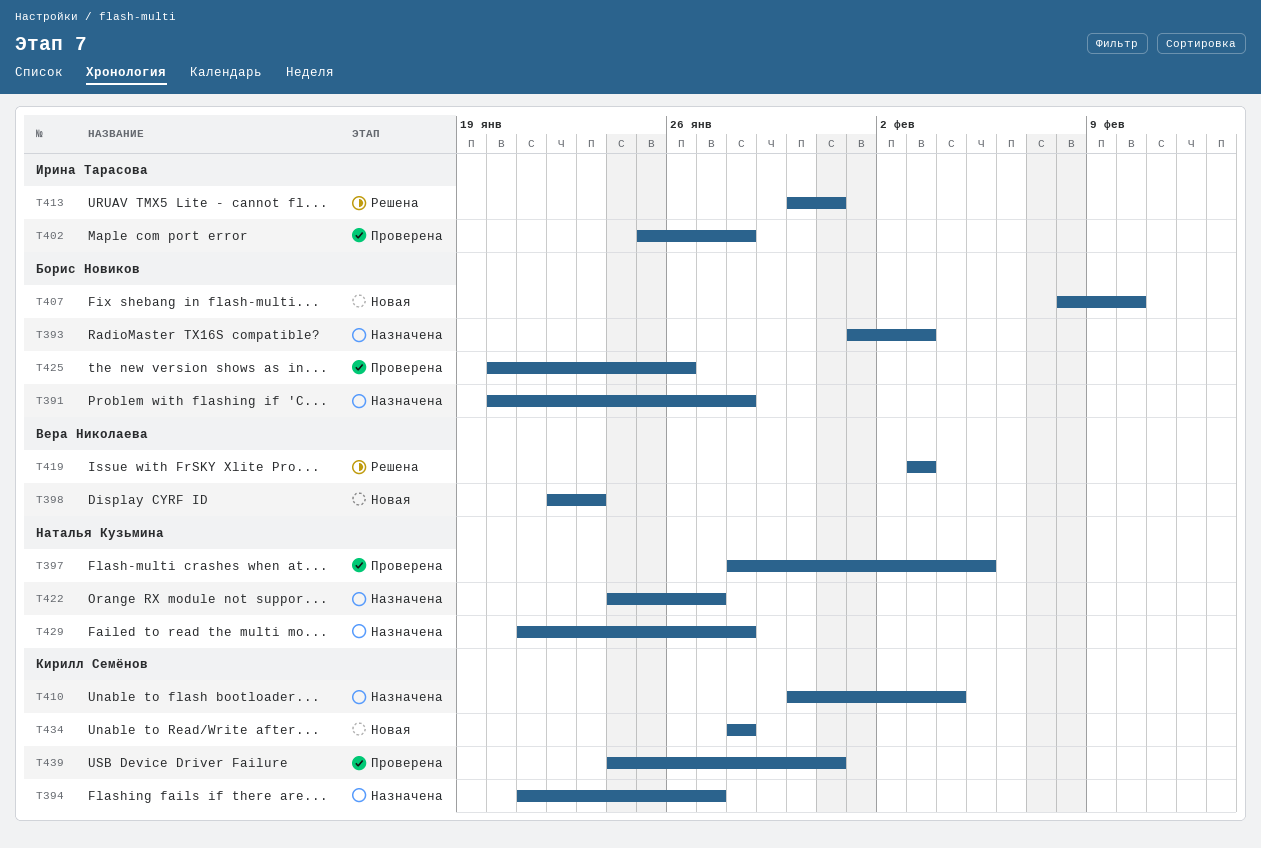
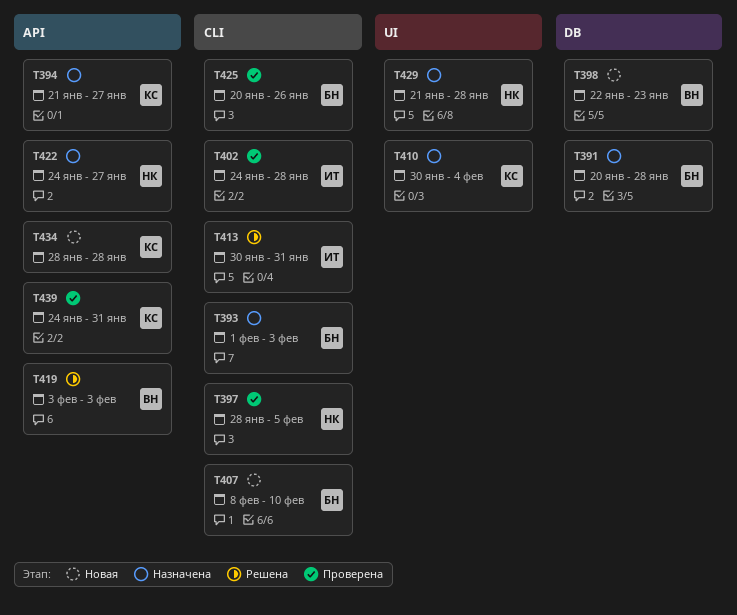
T402, start: Jan 25 -> Jan 24

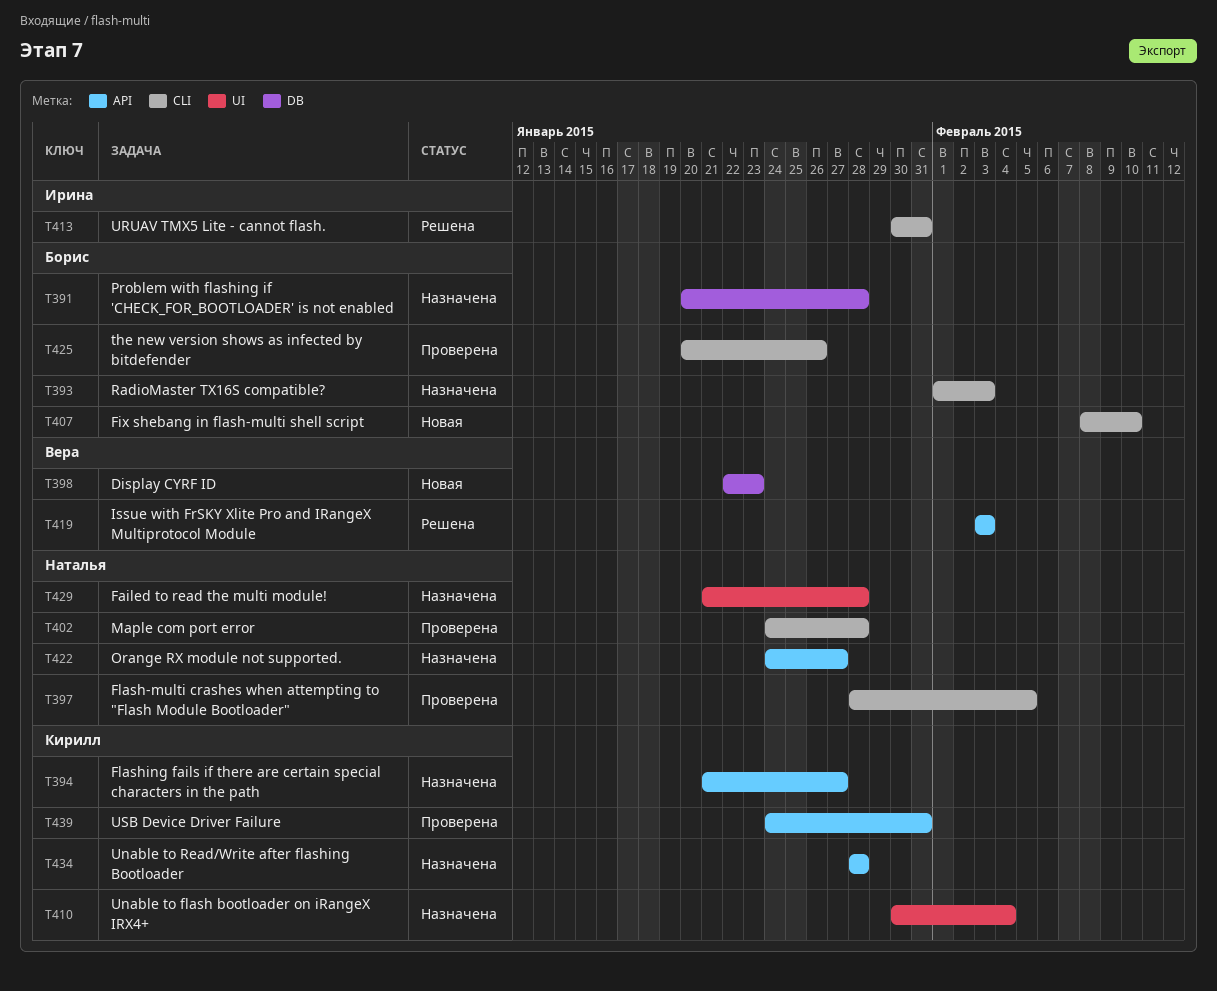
T402, owner: Ирина -> Наталья
T434, status: Новая -> Назначена

